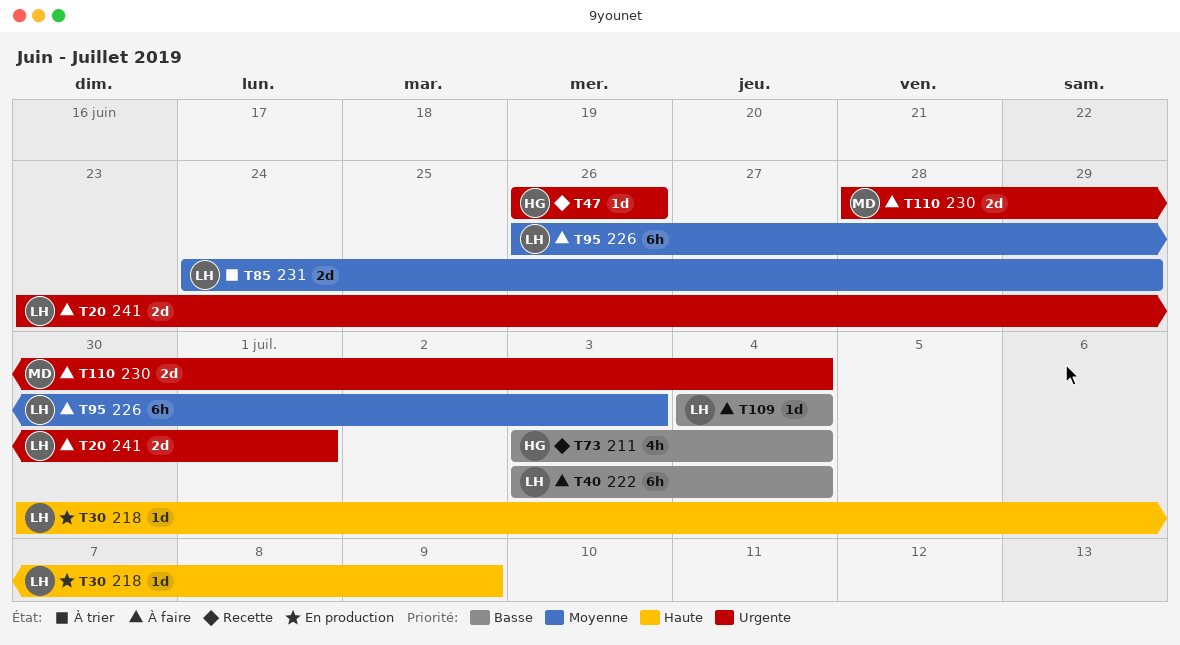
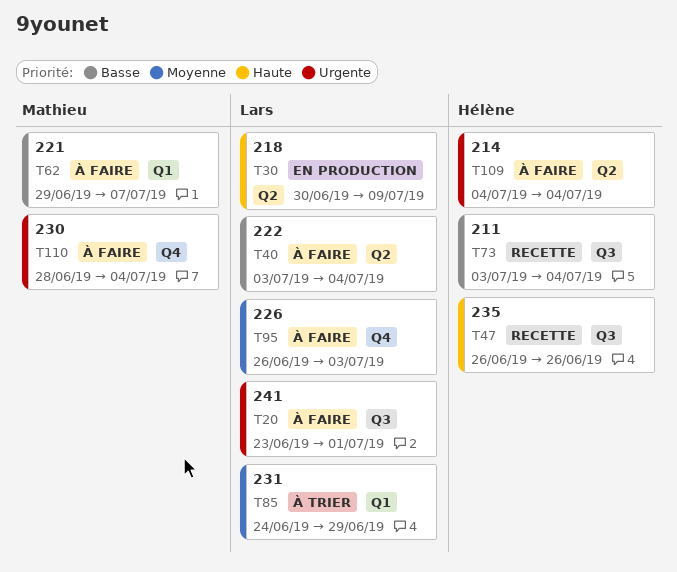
T47, priority: Urgente -> Haute
T62: none -> present
T109, owner: Lars -> Hélène
T109, priority: Basse -> Urgente

